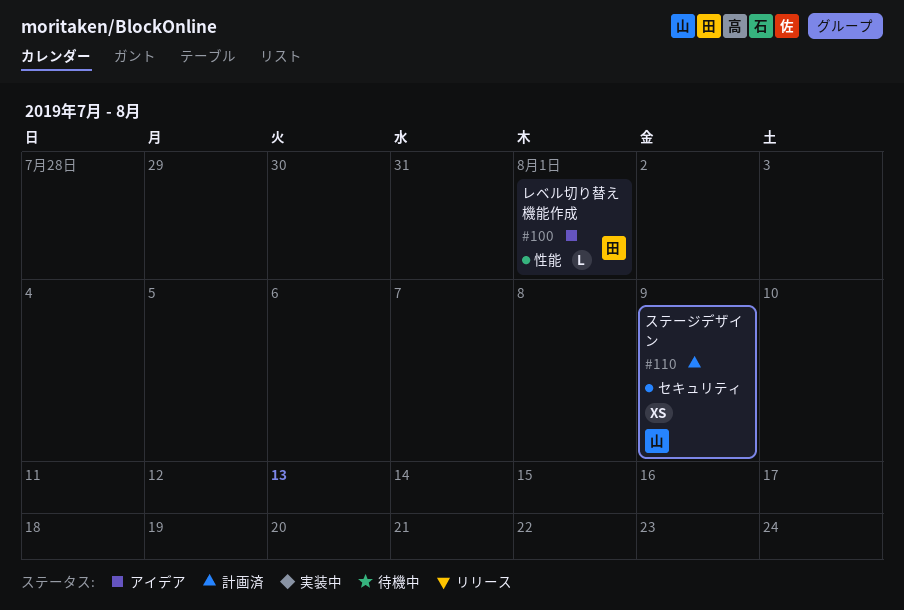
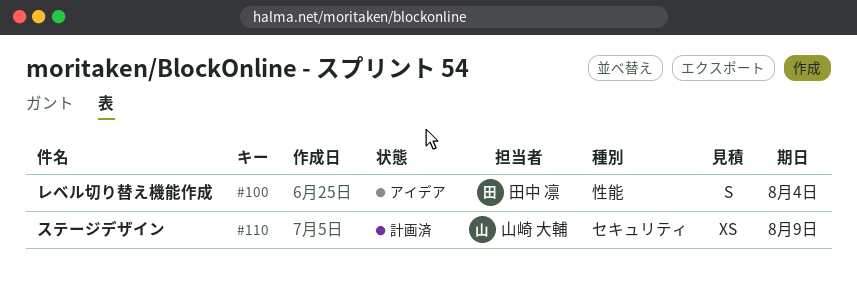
#100, estimate: L -> S
#100, due: Aug 1 -> Aug 4

